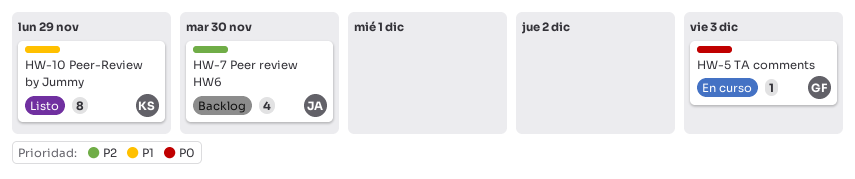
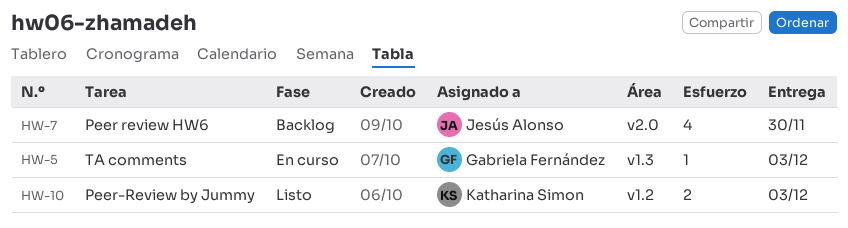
HW-10, estimate: 8 -> 2
HW-10, due: Nov 29 -> Dec 3

